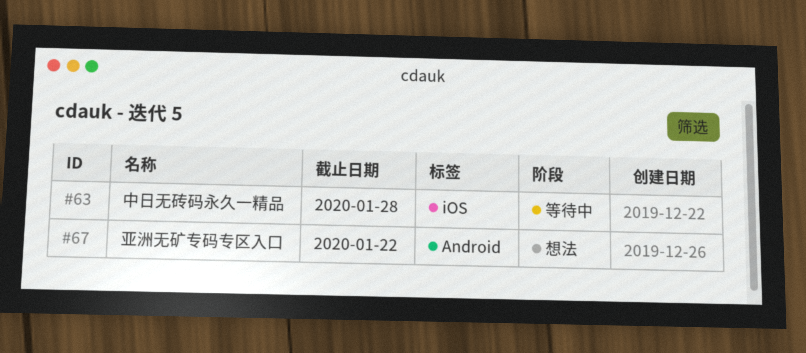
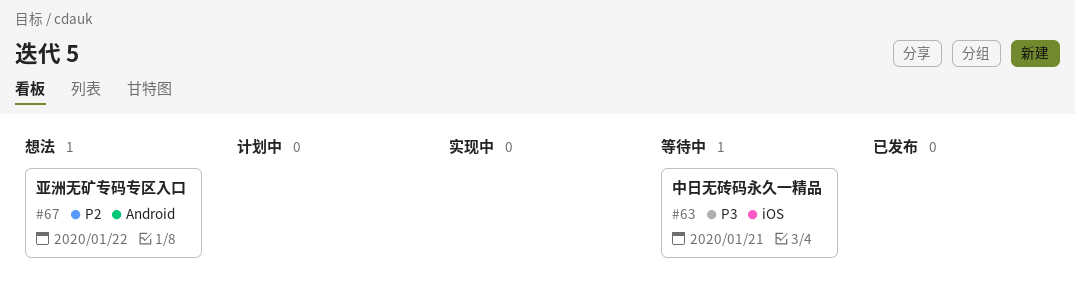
#63, due: Jan 28 -> Jan 21

